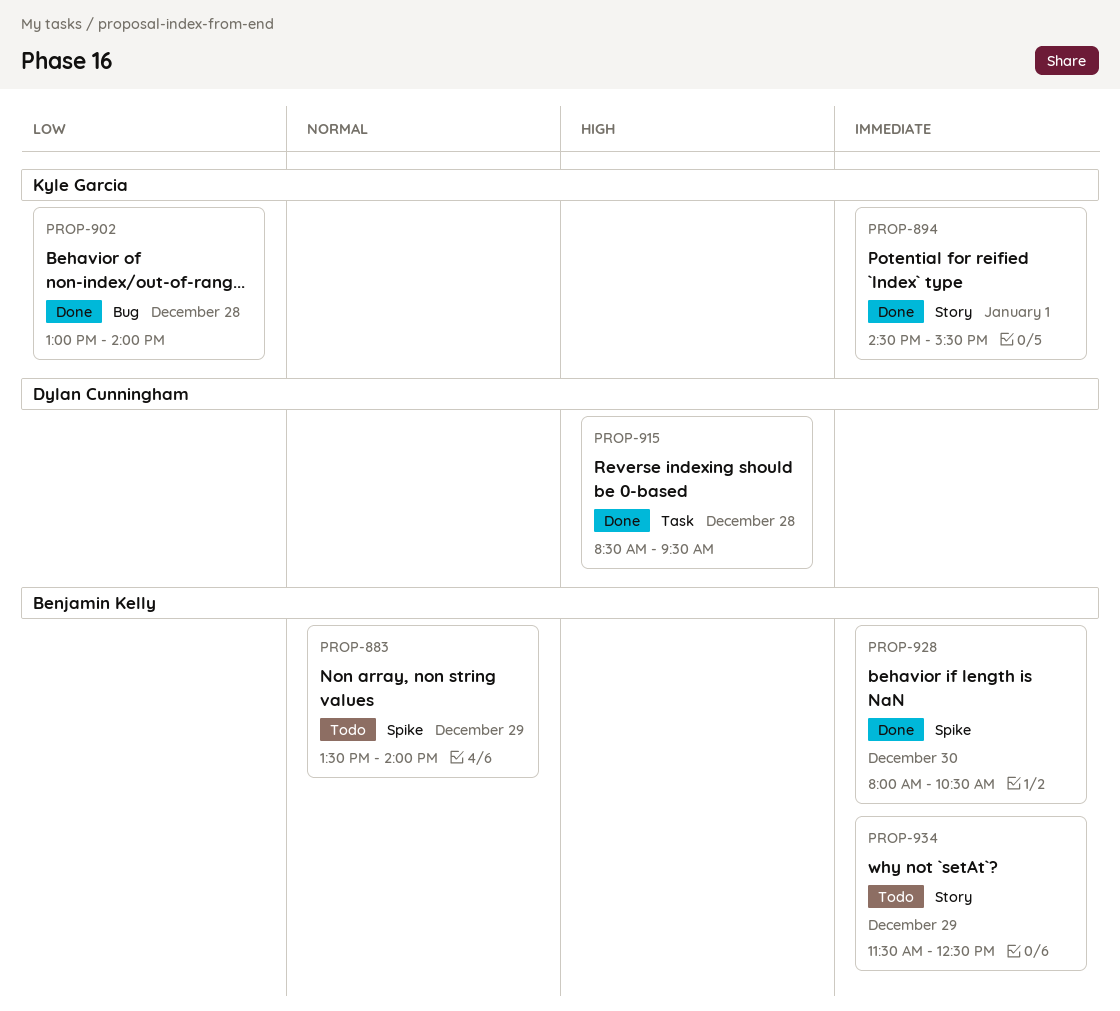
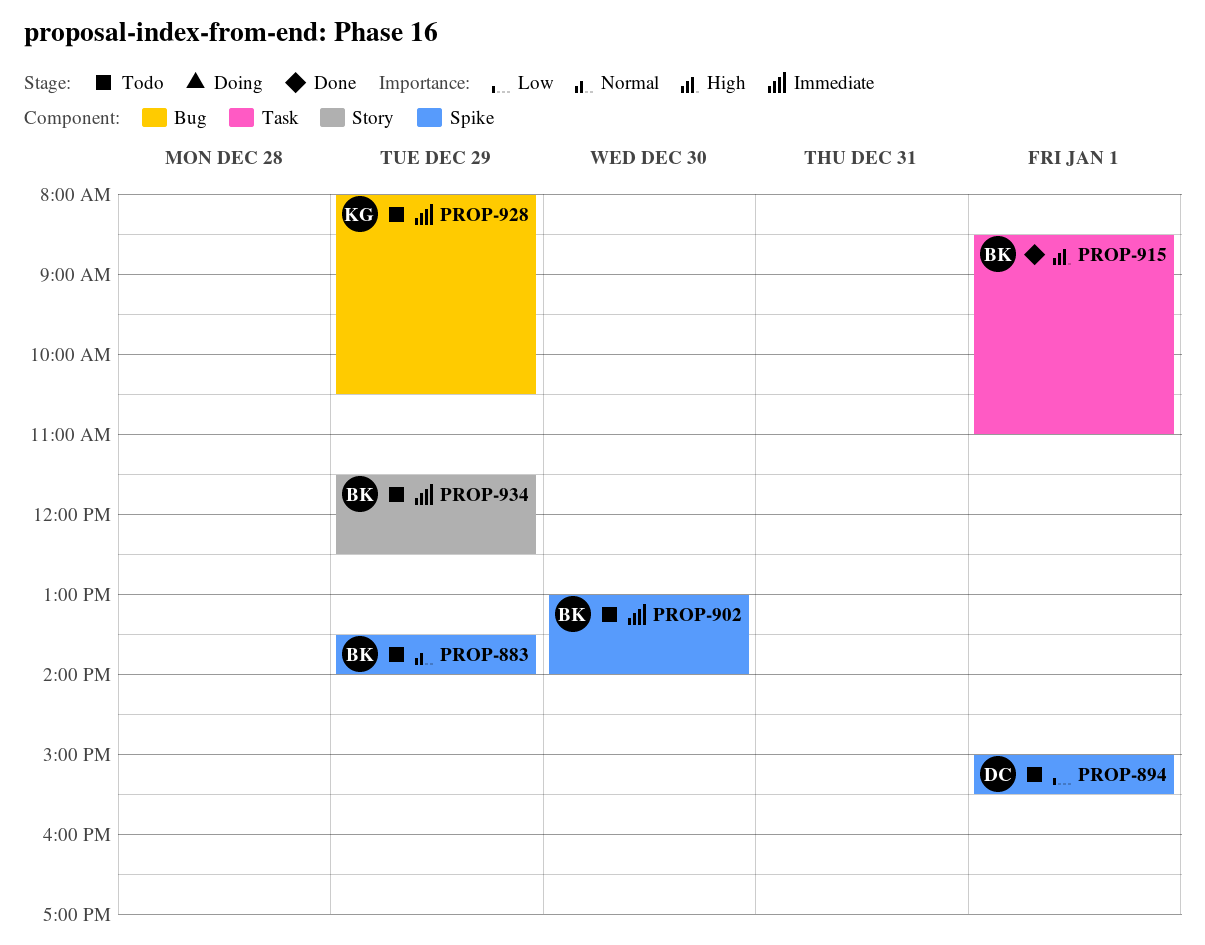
PROP-894, status: Done -> Todo
PROP-894, owner: Kyle Garcia -> Dylan Cunningham
PROP-894, priority: Immediate -> Low
PROP-894, label: Story -> Spike
PROP-894, begins: 14:30 -> 15:00
PROP-902, status: Done -> Todo
PROP-902, owner: Kyle Garcia -> Benjamin Kelly
PROP-902, priority: Low -> Immediate
PROP-902, label: Bug -> Spike
PROP-902, day: Dec 28 -> Dec 30
PROP-915, owner: Dylan Cunningham -> Benjamin Kelly
PROP-915, day: Dec 28 -> Jan 1
PROP-915, ends: 09:30 -> 11:00
PROP-928, status: Done -> Todo
PROP-928, owner: Benjamin Kelly -> Kyle Garcia
PROP-928, label: Spike -> Bug
PROP-928, day: Dec 30 -> Dec 29

